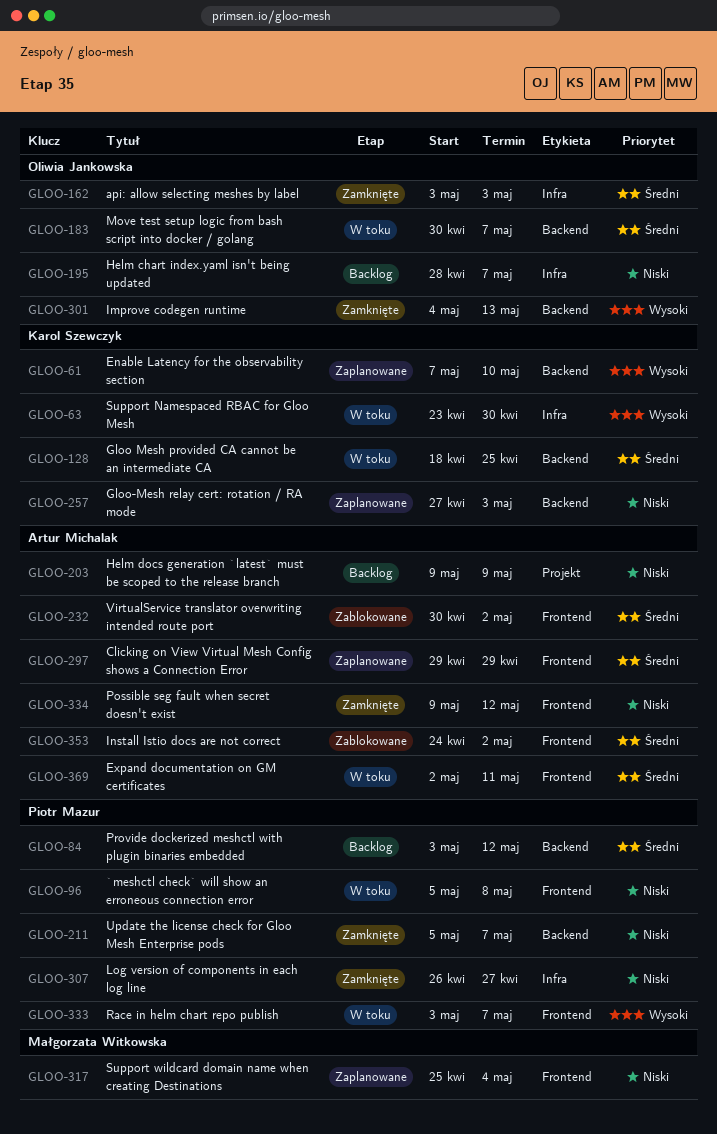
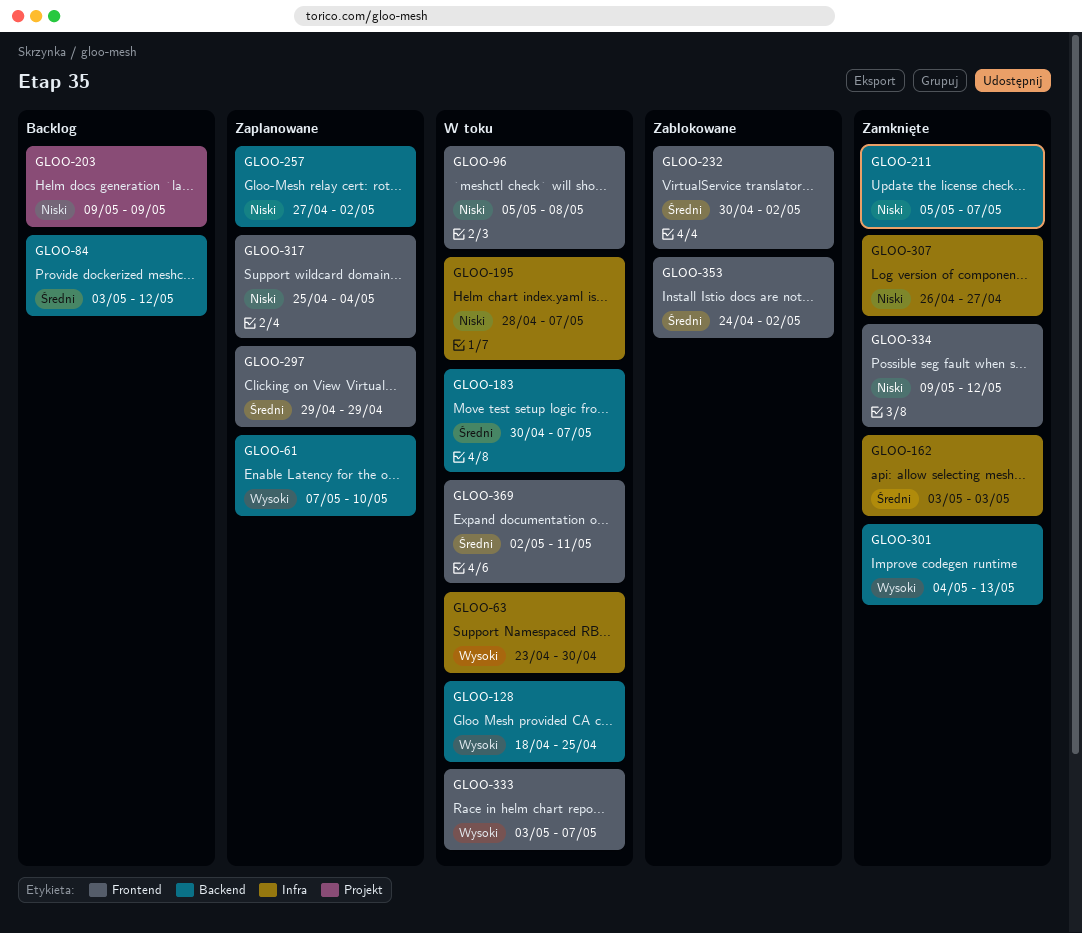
GLOO-128, priority: Średni -> Wysoki
GLOO-195, status: Backlog -> W toku
GLOO-257, due: May 3 -> May 2

